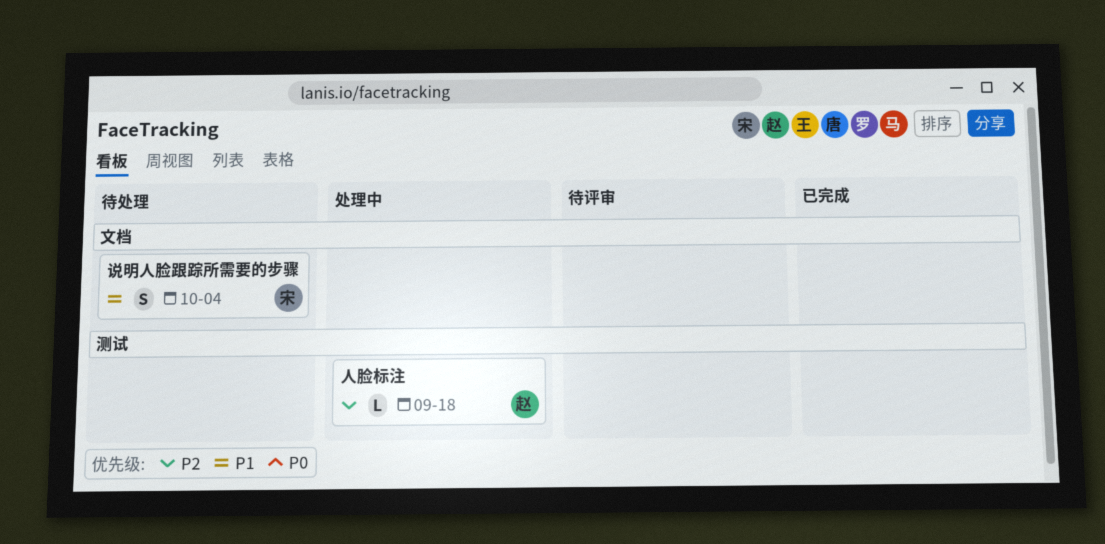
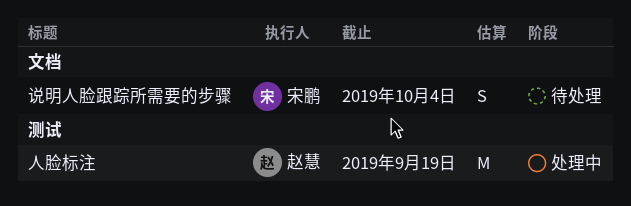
人脸标注, estimate: L -> M
人脸标注, due: Sep 18 -> Sep 19

